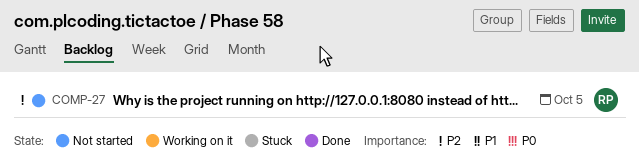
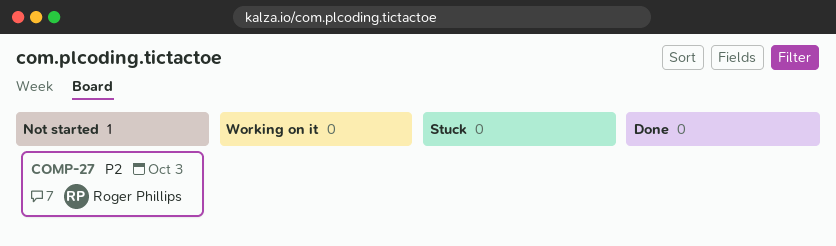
COMP-27, due: Oct 5 -> Oct 3

